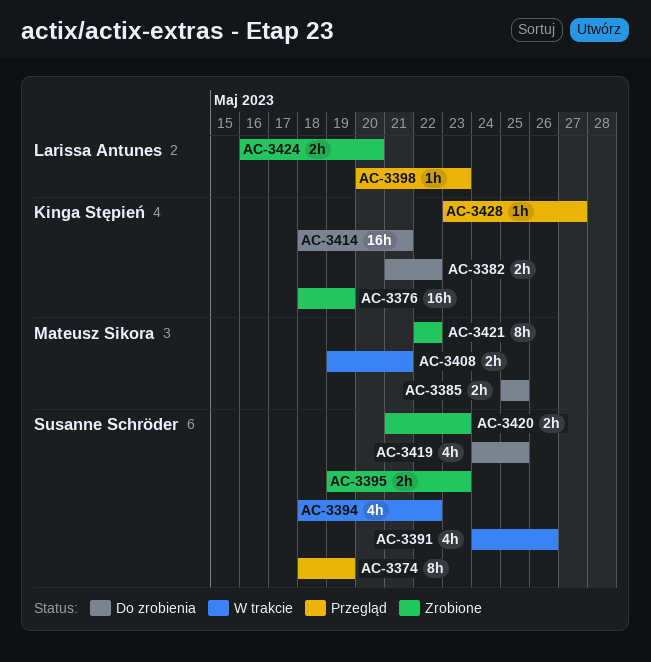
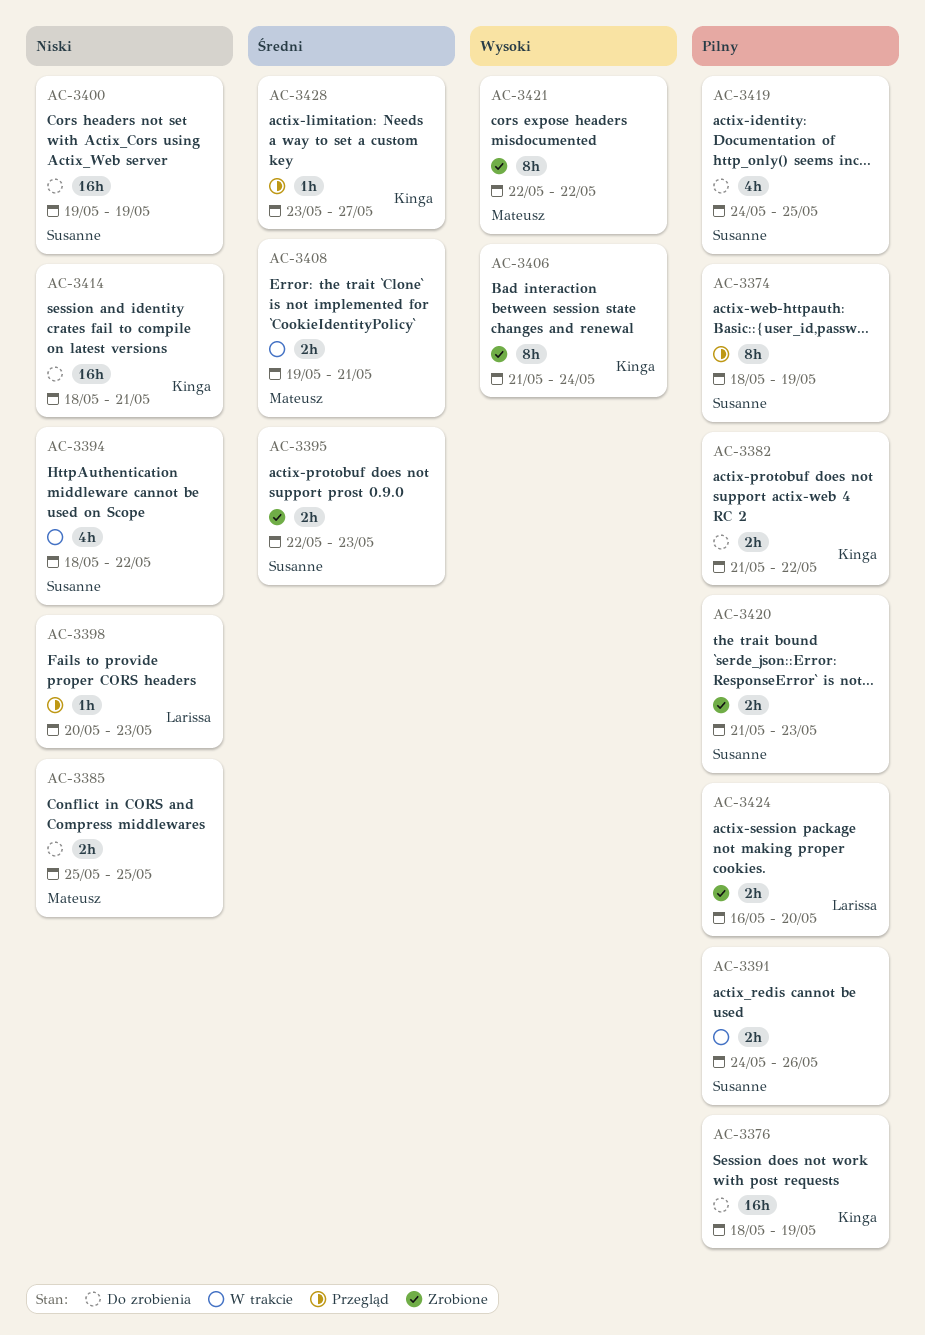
AC-3376, status: Zrobione -> Do zrobienia
AC-3391, estimate: 4h -> 2h
AC-3395, start: May 19 -> May 22
AC-3400: none -> present
AC-3406: none -> present

